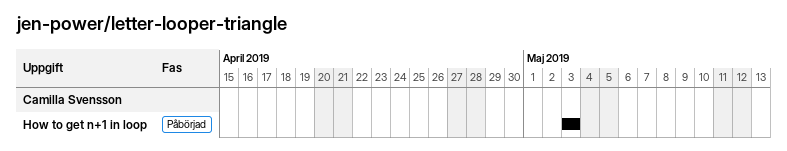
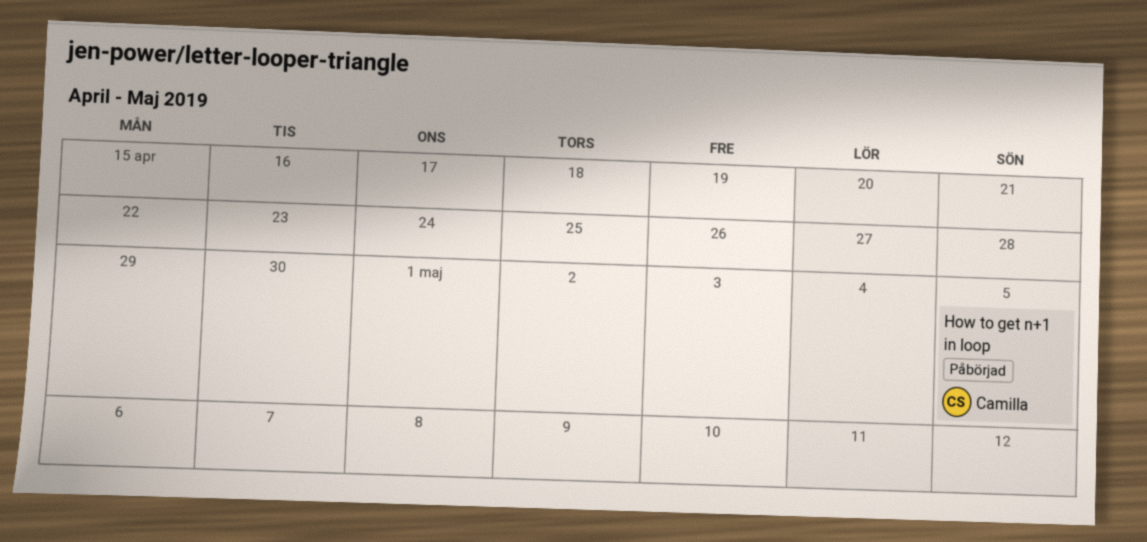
How to get n+1 in loop, due: May 3 -> May 5

